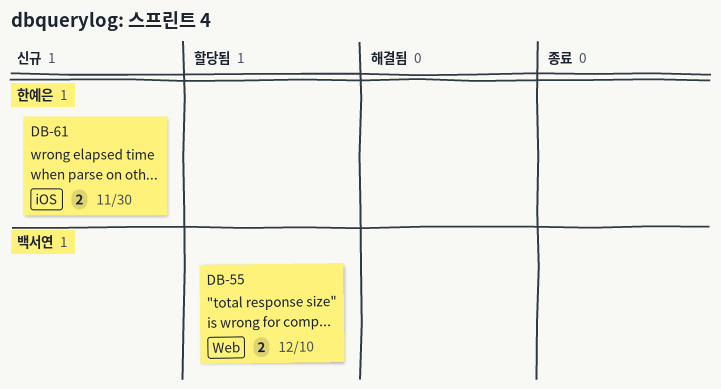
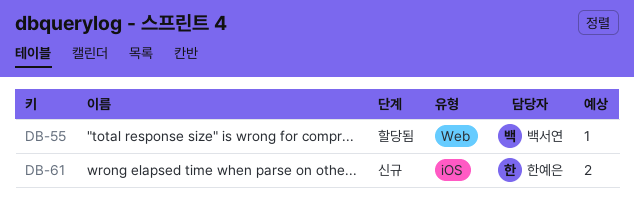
DB-55, estimate: 2 -> 1

